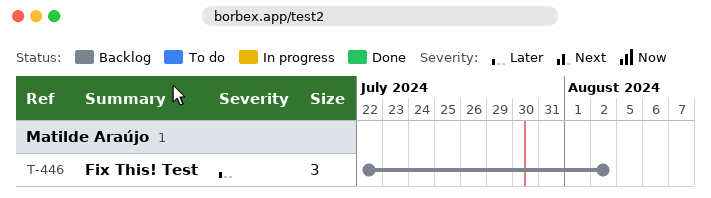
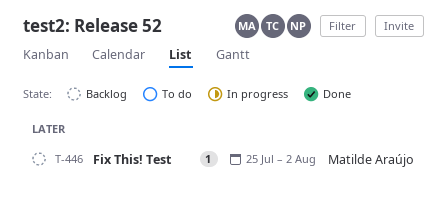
T-446, estimate: 3 -> 1
T-446, start: Jul 22 -> Jul 25

